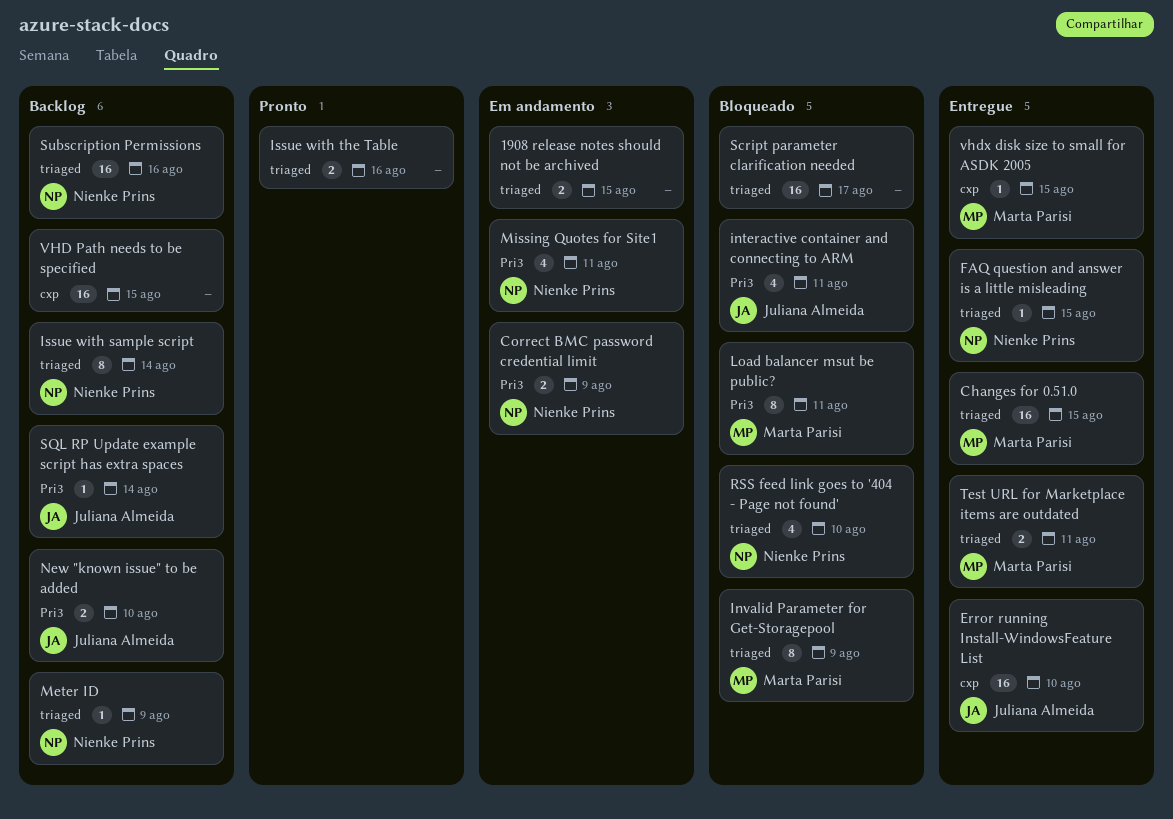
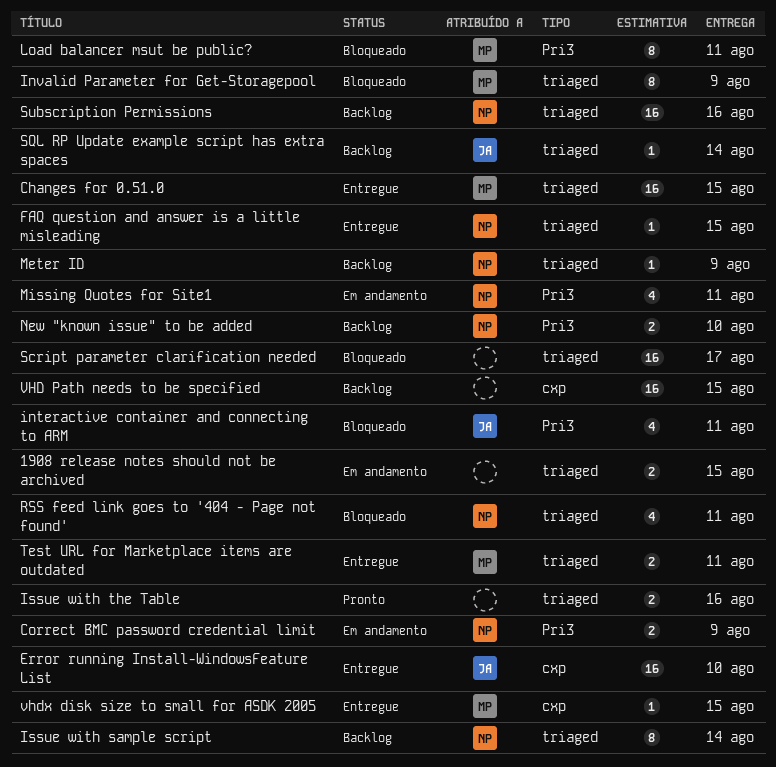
New "known issue" to be added, owner: Juliana Almeida -> Nienke Prins
RSS feed link goes to '404 - Page not found', due: Aug 10 -> Aug 11
SQL RP Update example script has extra spaces, label: Pri3 -> triaged

